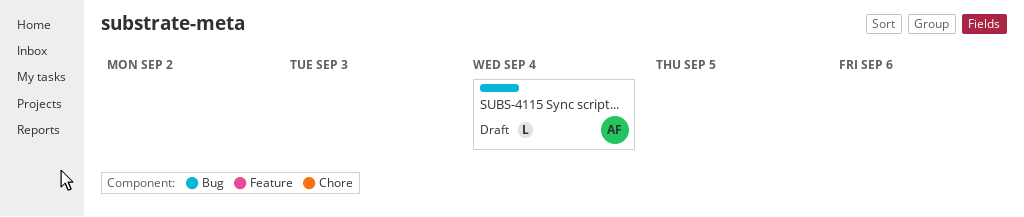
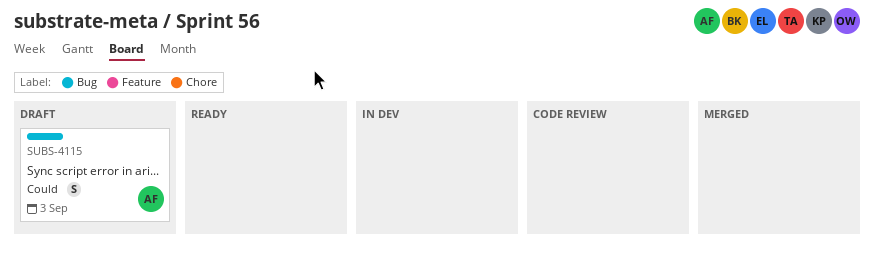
SUBS-4115, estimate: L -> S
SUBS-4115, due: Sep 4 -> Sep 3

